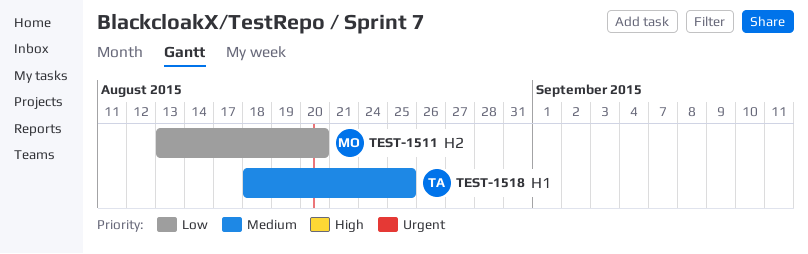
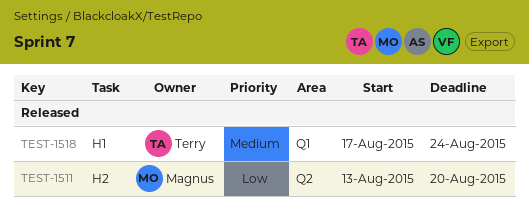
TEST-1518, start: Aug 18 -> Aug 17
TEST-1518, due: Aug 25 -> Aug 24

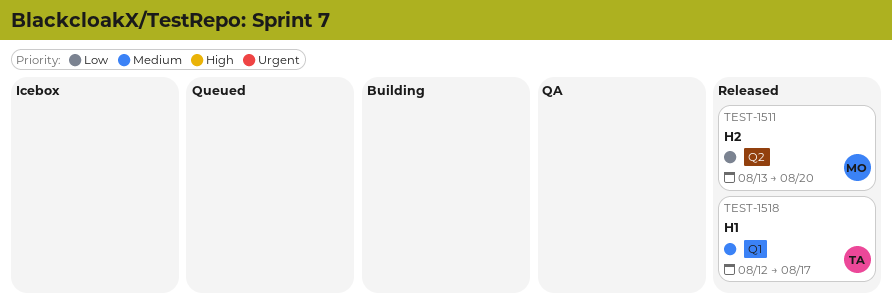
TEST-1518, start: Aug 17 -> Aug 12
TEST-1518, due: Aug 24 -> Aug 17

